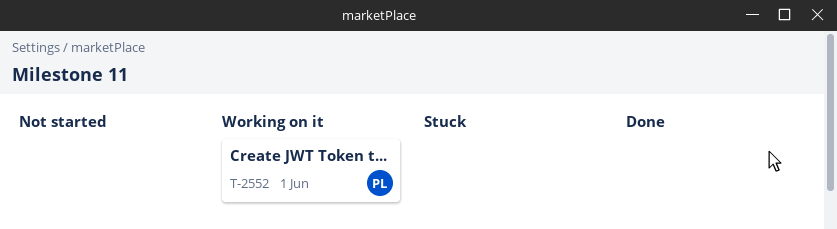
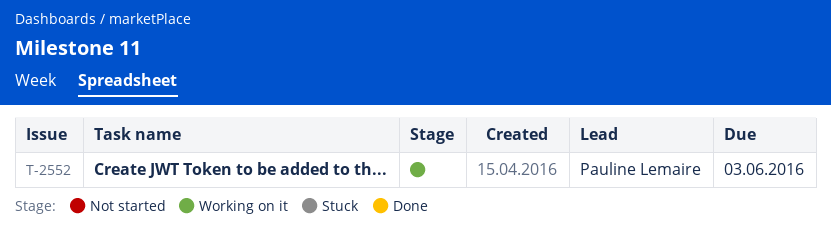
T-2552, due: Jun 1 -> Jun 3

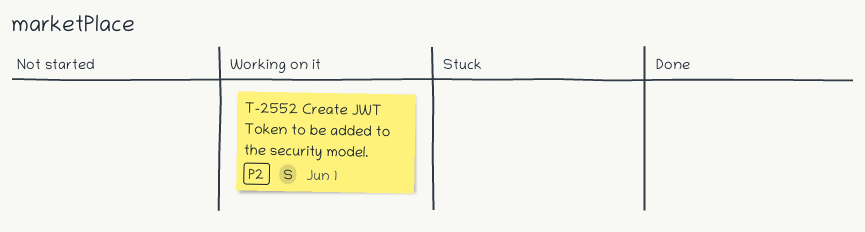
T-2552, due: Jun 3 -> Jun 1

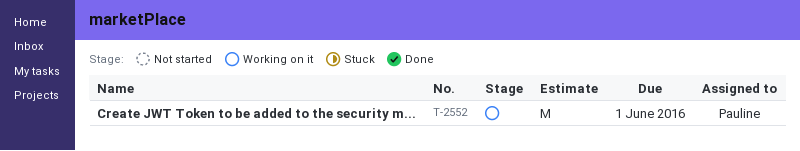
T-2552, estimate: S -> M

